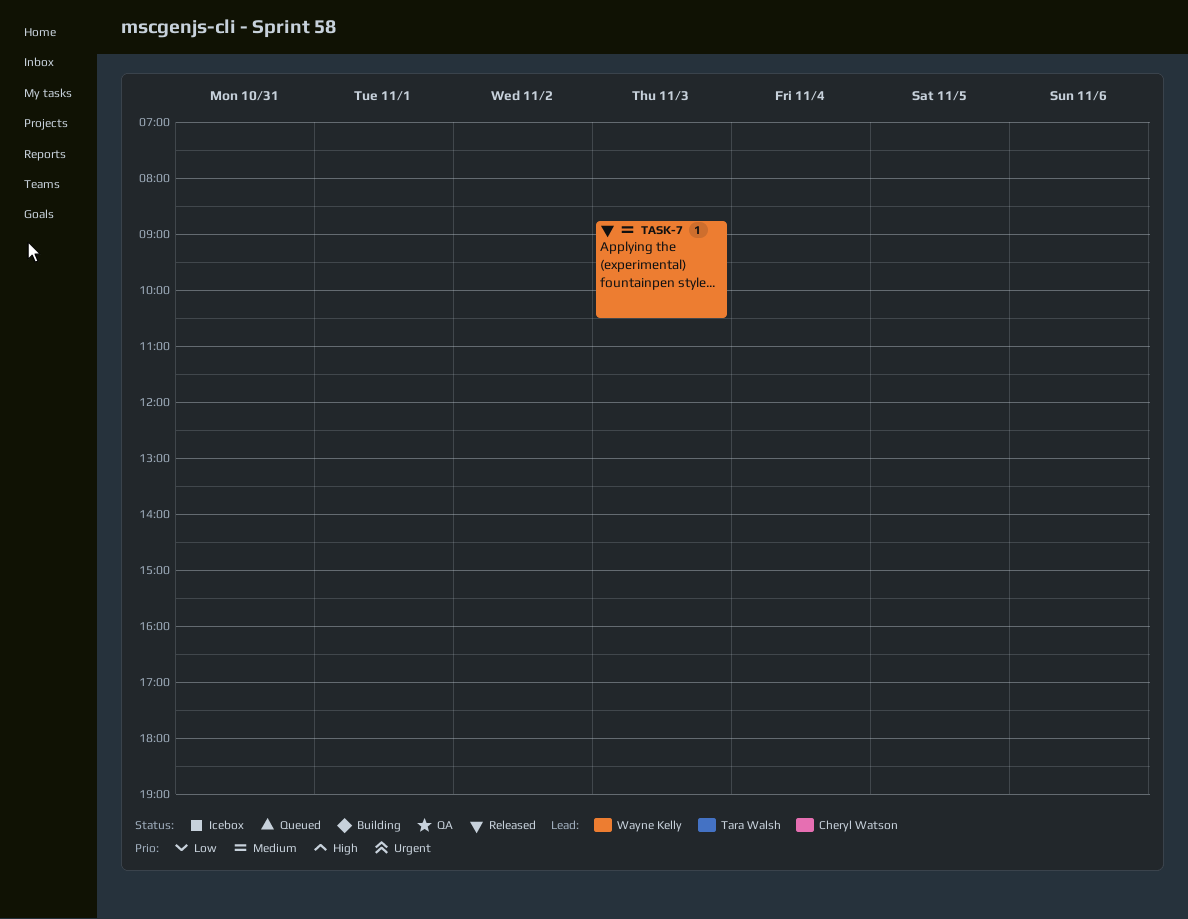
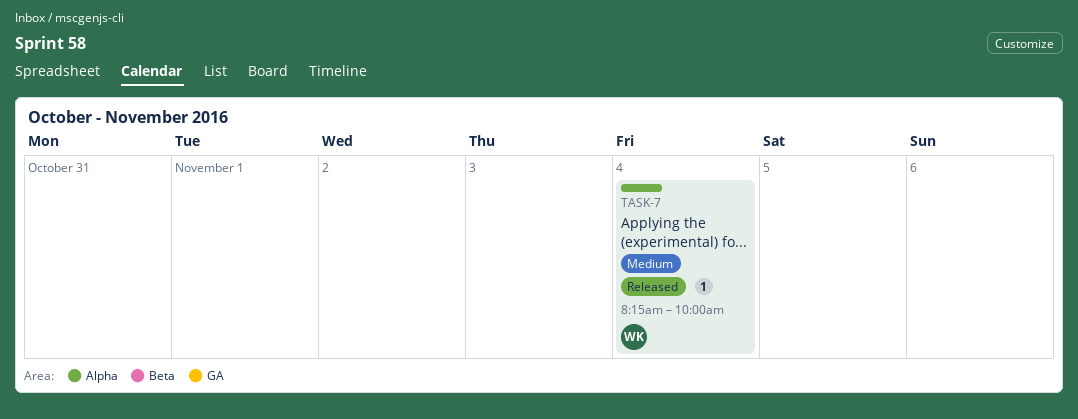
TASK-7, day: Nov 3 -> Nov 4
TASK-7, begins: 08:45 -> 08:15
TASK-7, ends: 10:30 -> 10:00

